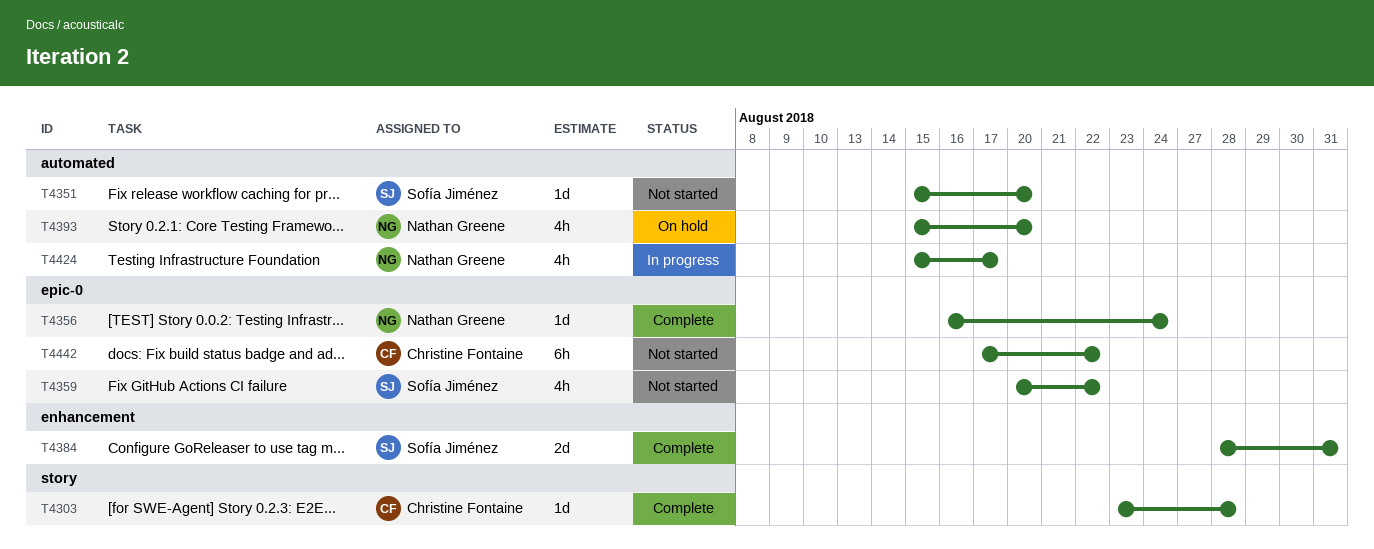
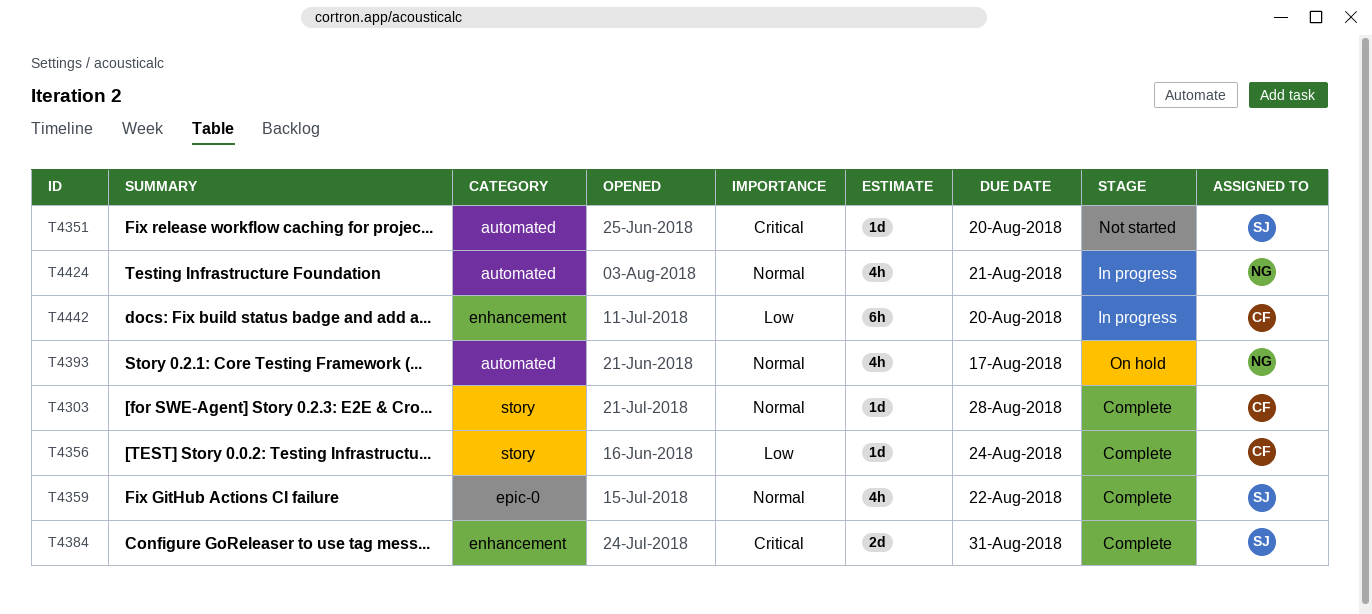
T4356, owner: Nathan Greene -> Christine Fontaine
T4356, label: epic-0 -> story
T4359, status: Not started -> Complete
T4393, due: Aug 20 -> Aug 17
T4424, due: Aug 17 -> Aug 21
T4442, status: Not started -> In progress
T4442, label: epic-0 -> enhancement
T4442, due: Aug 22 -> Aug 20

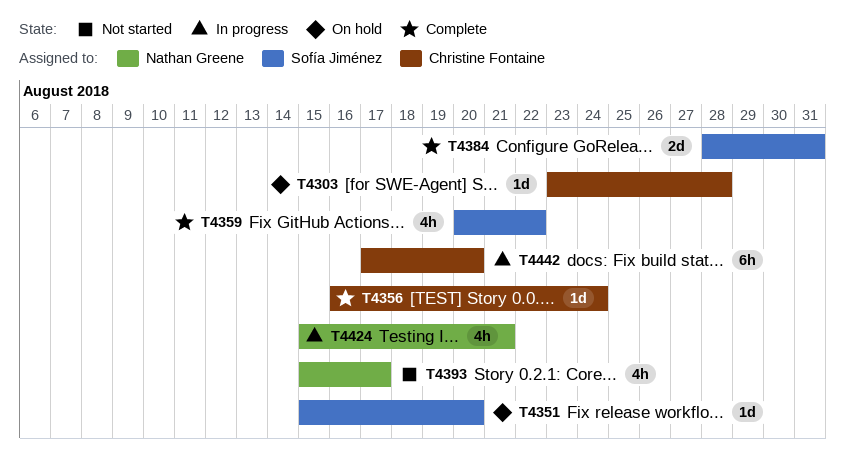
T4303, status: Complete -> On hold
T4351, status: Not started -> On hold
T4393, status: On hold -> Not started

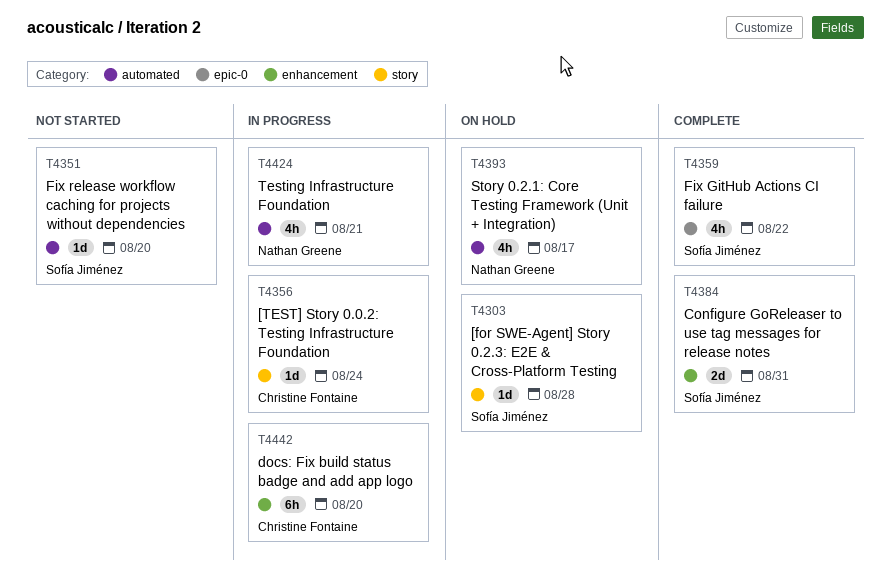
T4303, owner: Christine Fontaine -> Sofía Jiménez
T4351, status: On hold -> Not started
T4356, status: Complete -> In progress
T4393, status: Not started -> On hold

